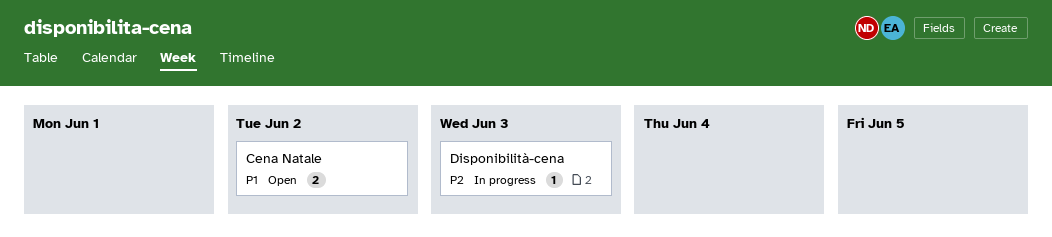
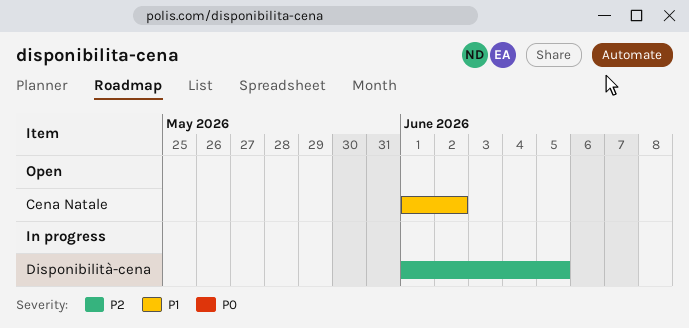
Disponibilità-cena, due: Jun 3 -> Jun 5

